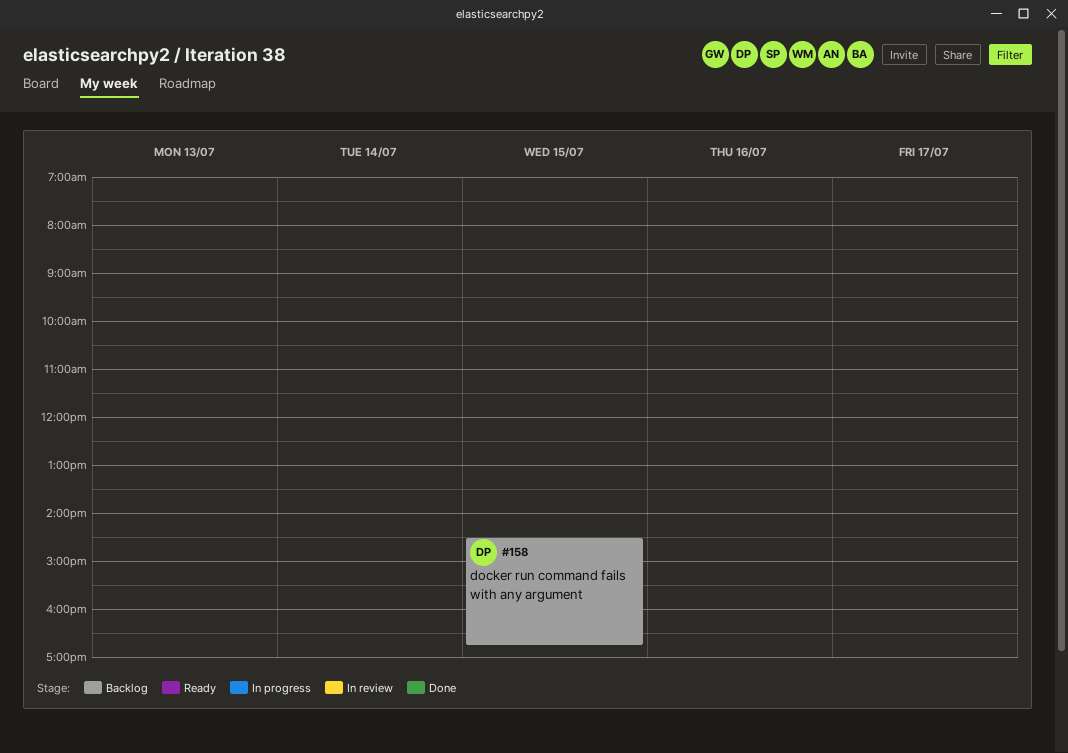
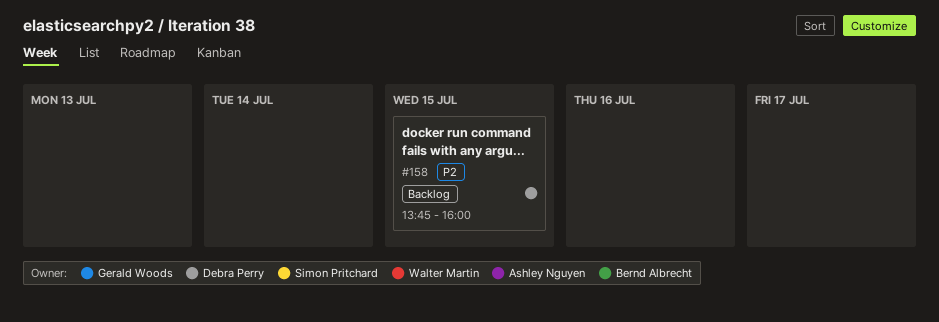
#158, begins: 14:30 -> 13:45
#158, ends: 16:45 -> 16:00

